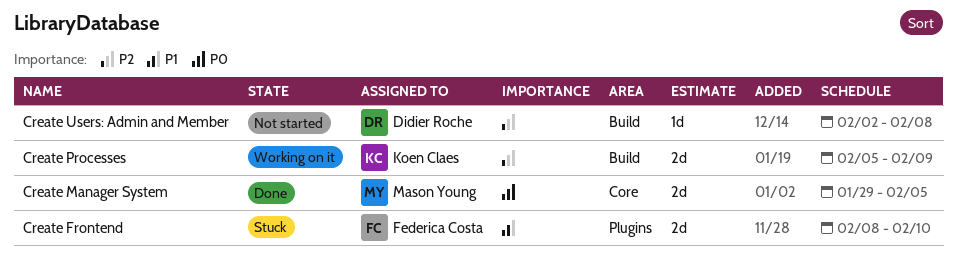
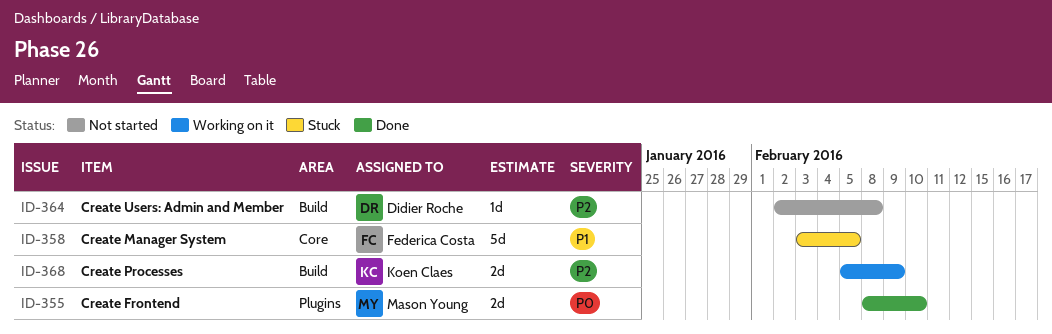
Create Frontend, status: Stuck -> Done
Create Frontend, owner: Federica Costa -> Mason Young
Create Frontend, priority: P1 -> P0
Create Manager System, status: Done -> Stuck
Create Manager System, owner: Mason Young -> Federica Costa
Create Manager System, priority: P0 -> P1
Create Manager System, estimate: 2d -> 5d
Create Manager System, start: Jan 29 -> Feb 3

